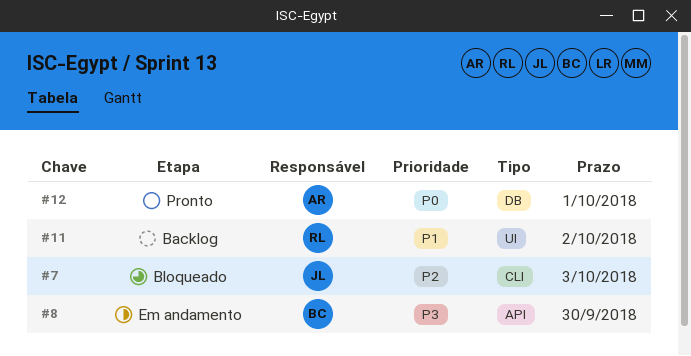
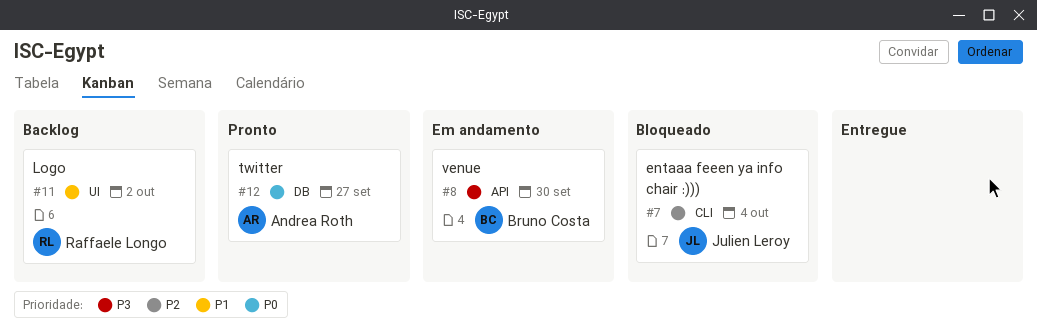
#7, due: Oct 3 -> Oct 4
#12, due: Oct 1 -> Sep 27

